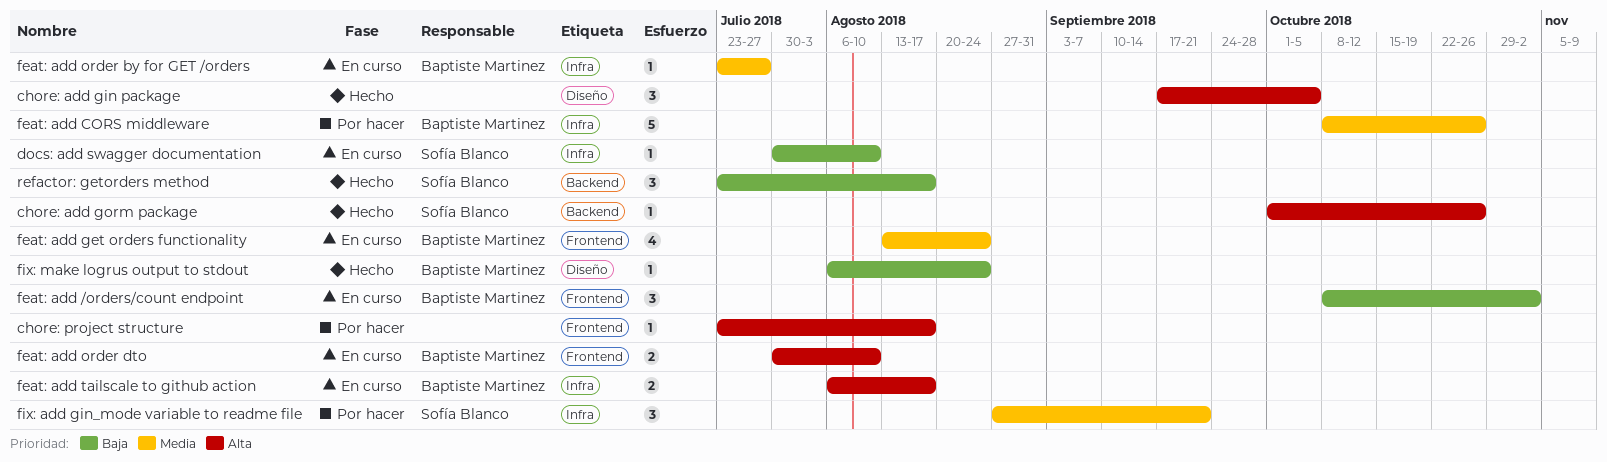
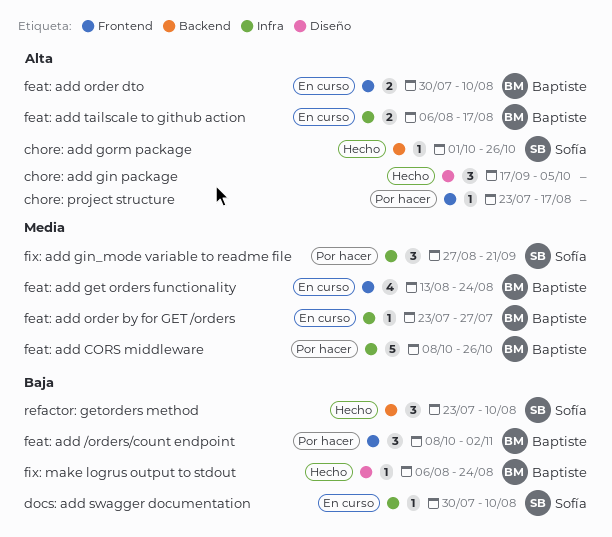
feat: add /orders/count endpoint, status: En curso -> Por hacer
refactor: getorders method, due: Aug 17 -> Aug 10

